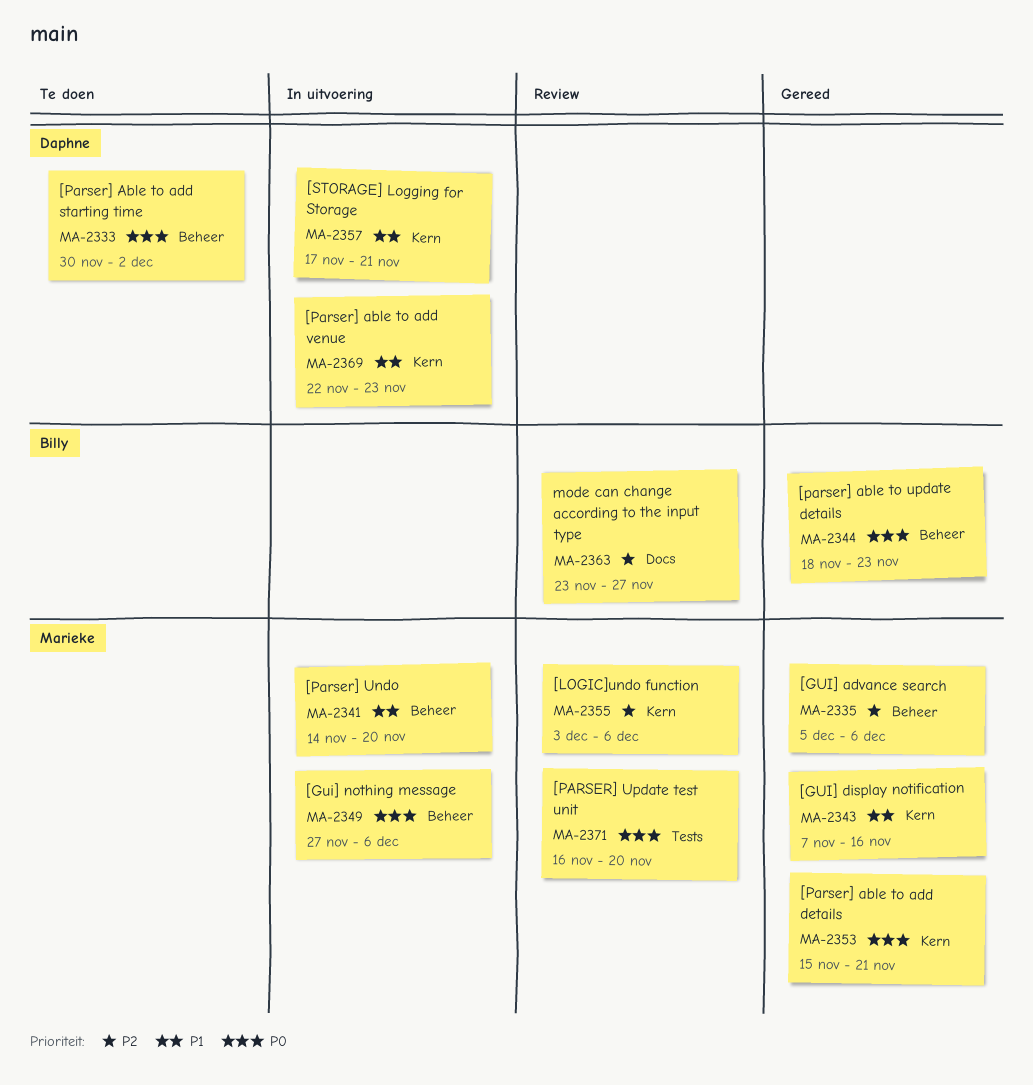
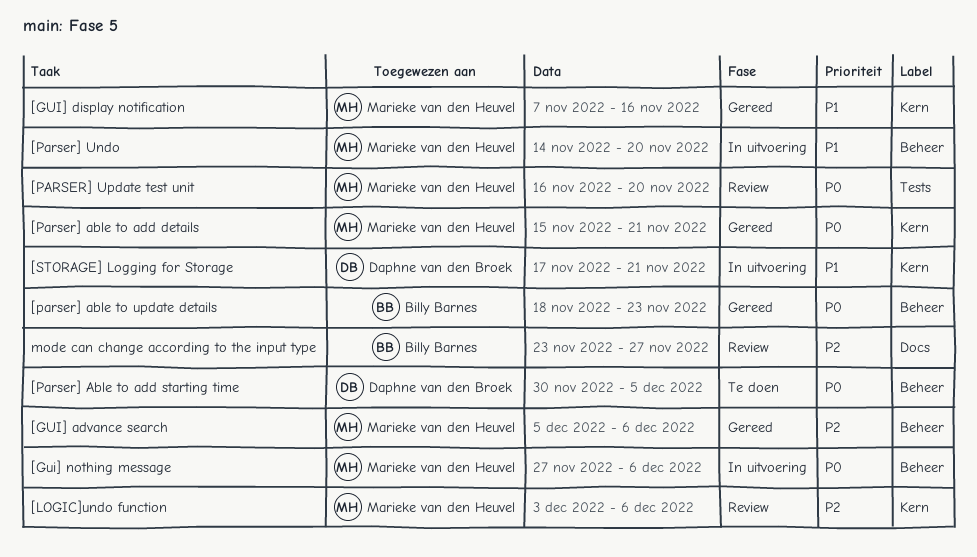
[Parser] Able to add starting time, due: Dec 2 -> Dec 5
[Parser] able to add venue: present -> none

